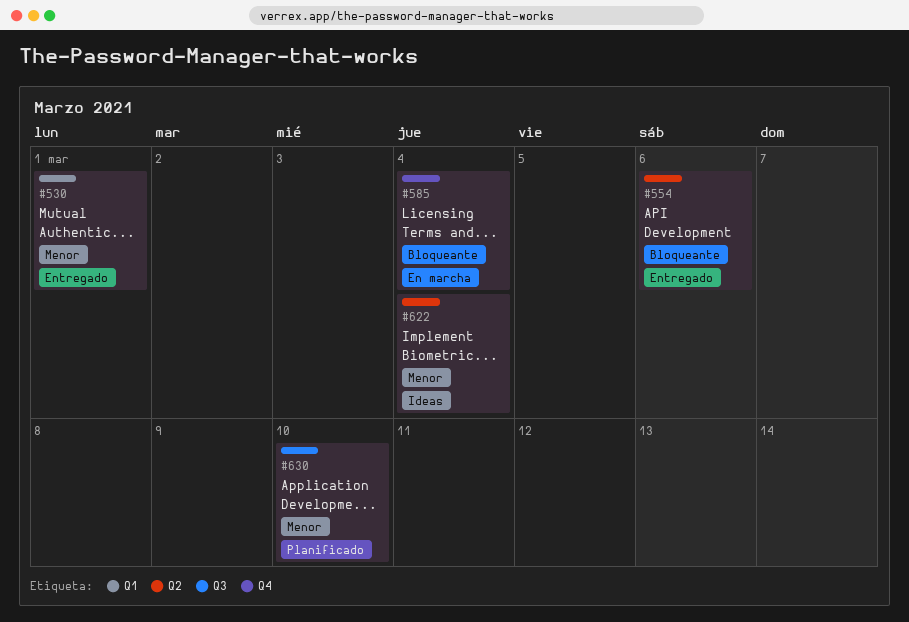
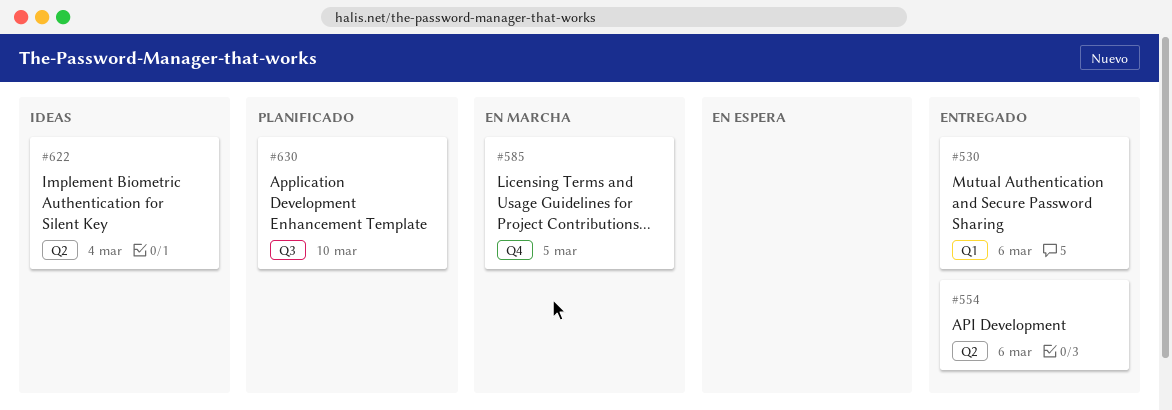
#530, due: Mar 1 -> Mar 6
#585, due: Mar 4 -> Mar 5

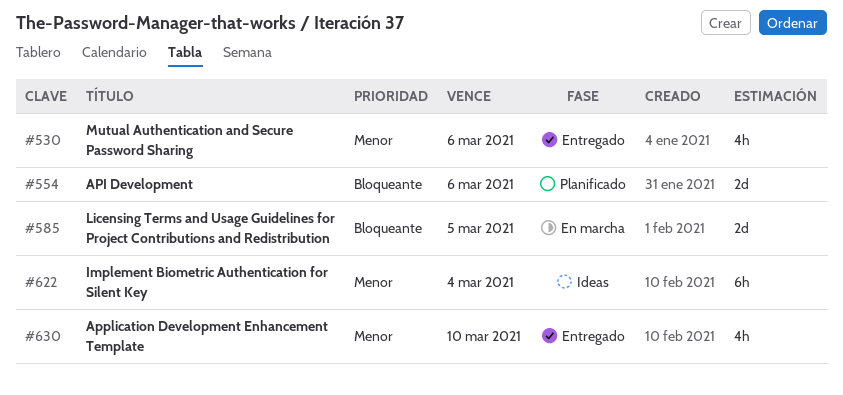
#554, status: Entregado -> Planificado
#630, status: Planificado -> Entregado

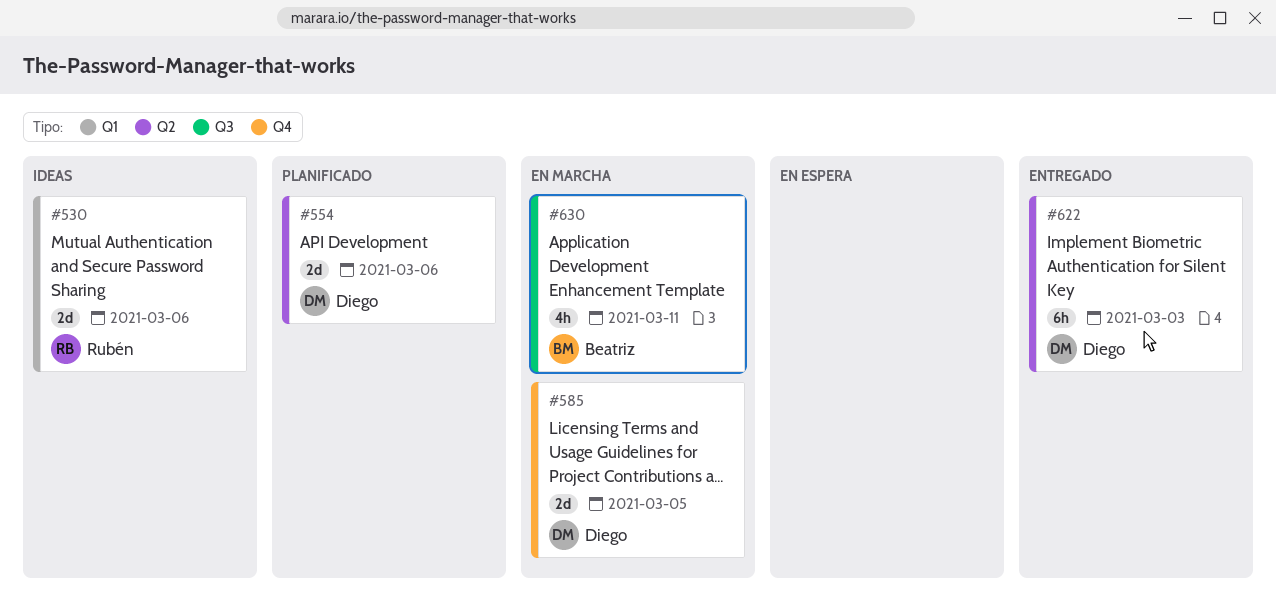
#530, status: Entregado -> Ideas
#530, estimate: 4h -> 2d
#622, status: Ideas -> Entregado
#622, due: Mar 4 -> Mar 3
#630, status: Entregado -> En marcha
#630, due: Mar 10 -> Mar 11

